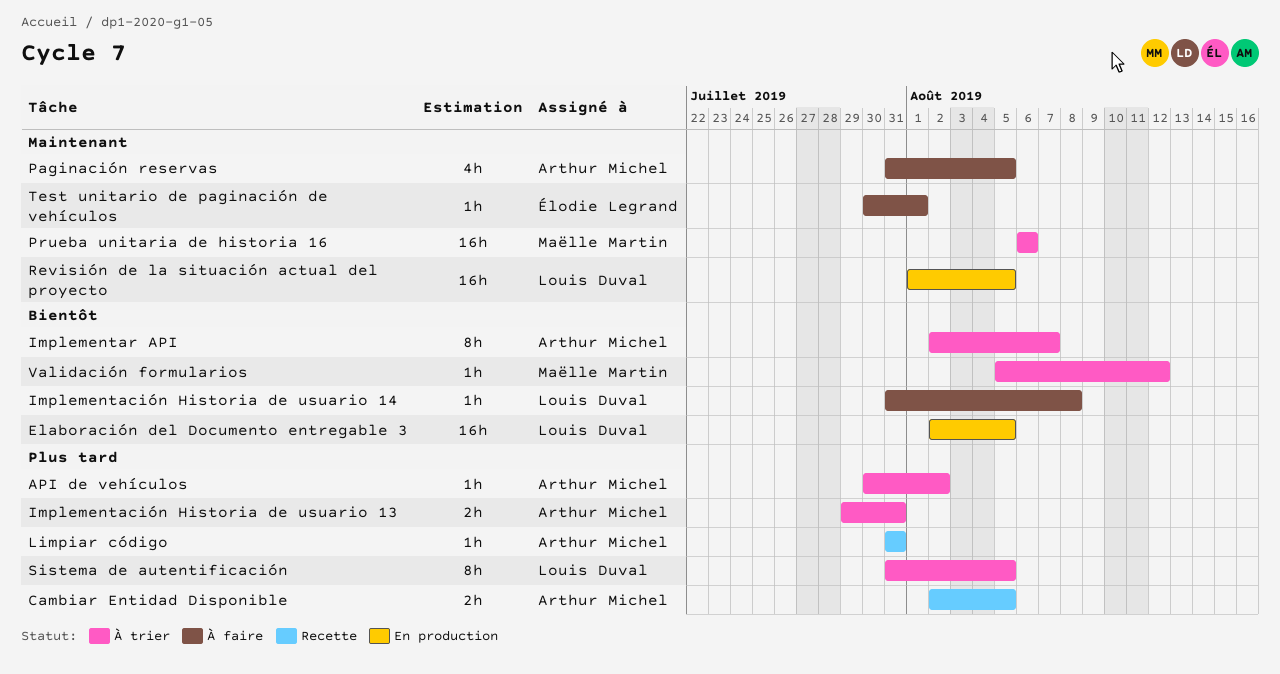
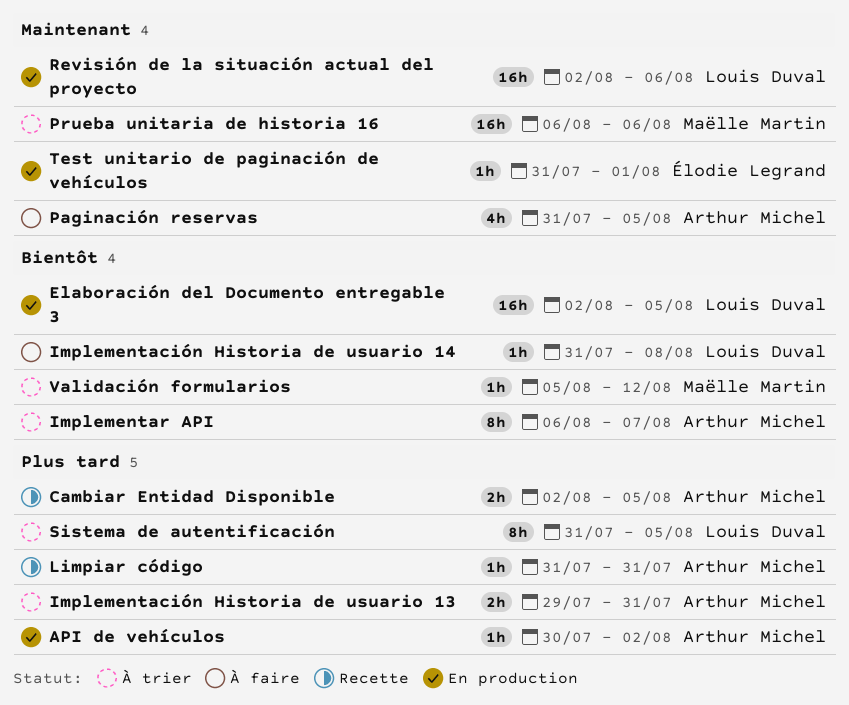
API de vehículos, status: À trier -> En production
Implementar API, start: Aug 2 -> Aug 6
Revisión de la situación actual del proyecto, start: Aug 1 -> Aug 2
Revisión de la situación actual del proyecto, due: Aug 5 -> Aug 6
Test unitario de paginación de vehículos, status: À faire -> En production
Test unitario de paginación de vehículos, start: Jul 30 -> Jul 31

